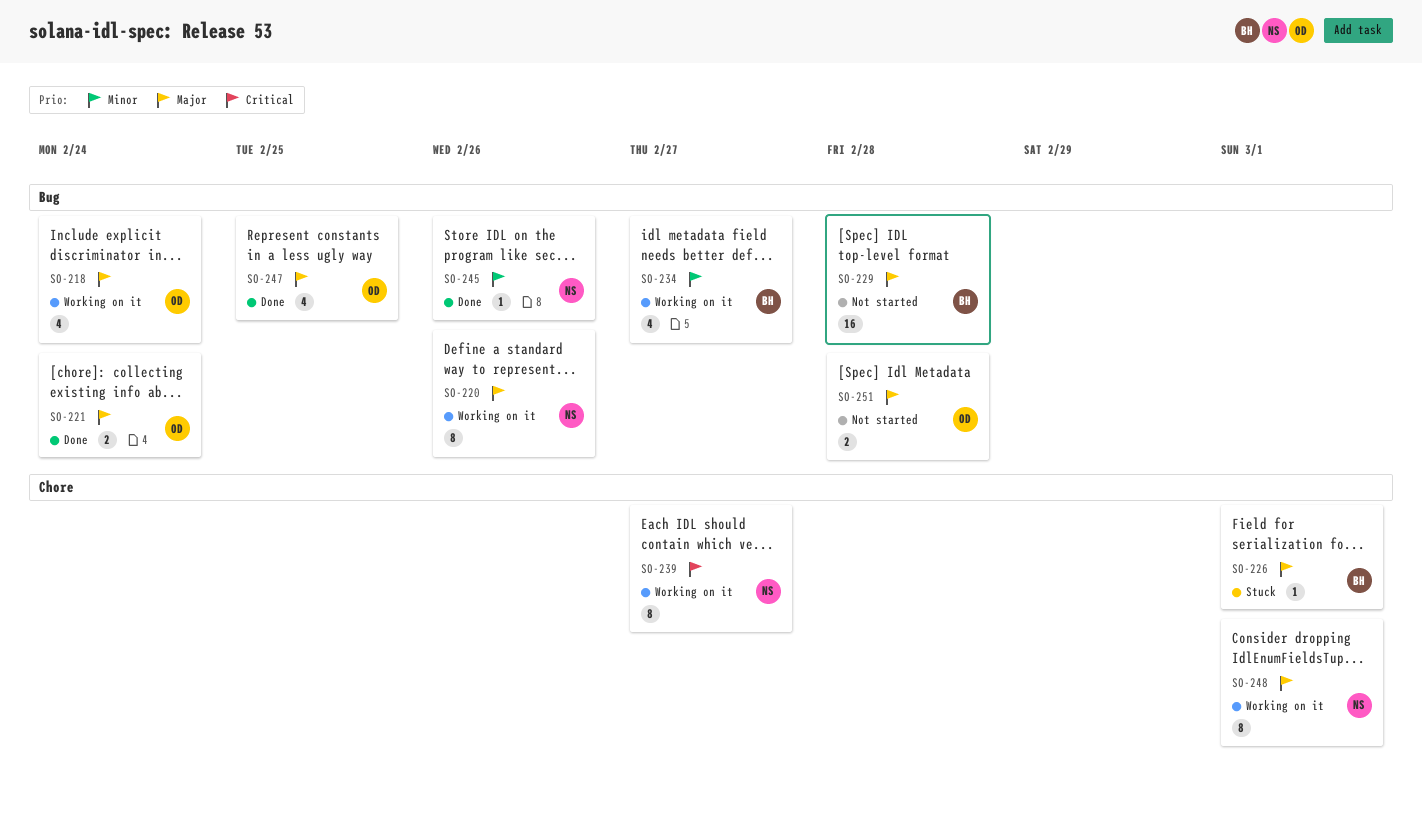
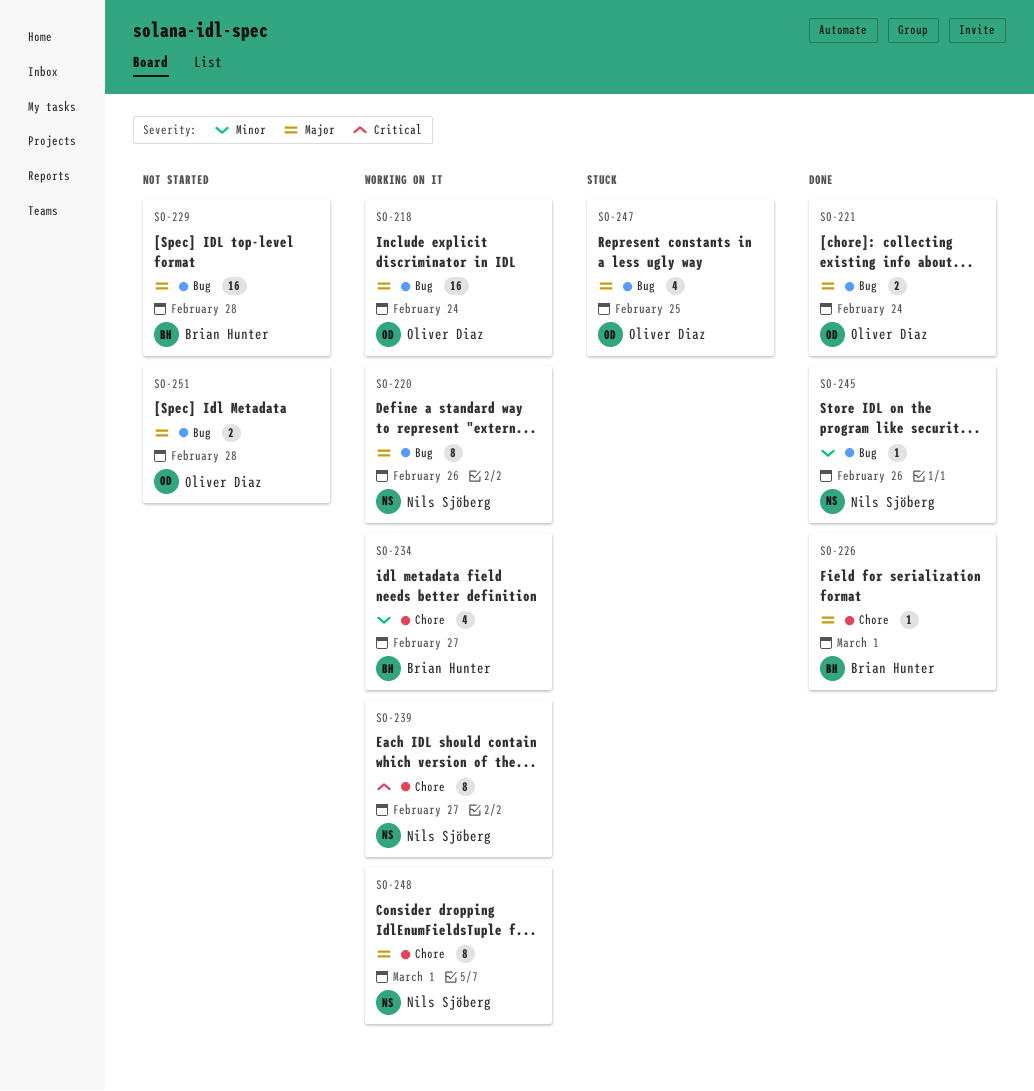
SO-218, estimate: 4 -> 16
SO-226, status: Stuck -> Done
SO-234, label: Bug -> Chore
SO-247, status: Done -> Stuck

